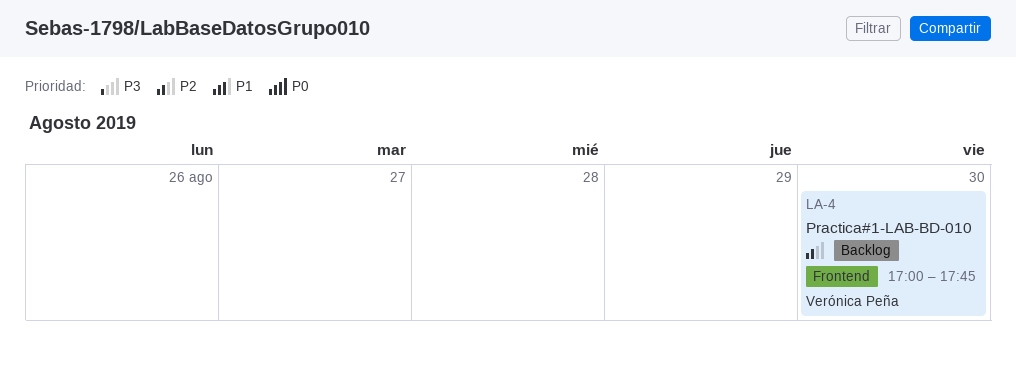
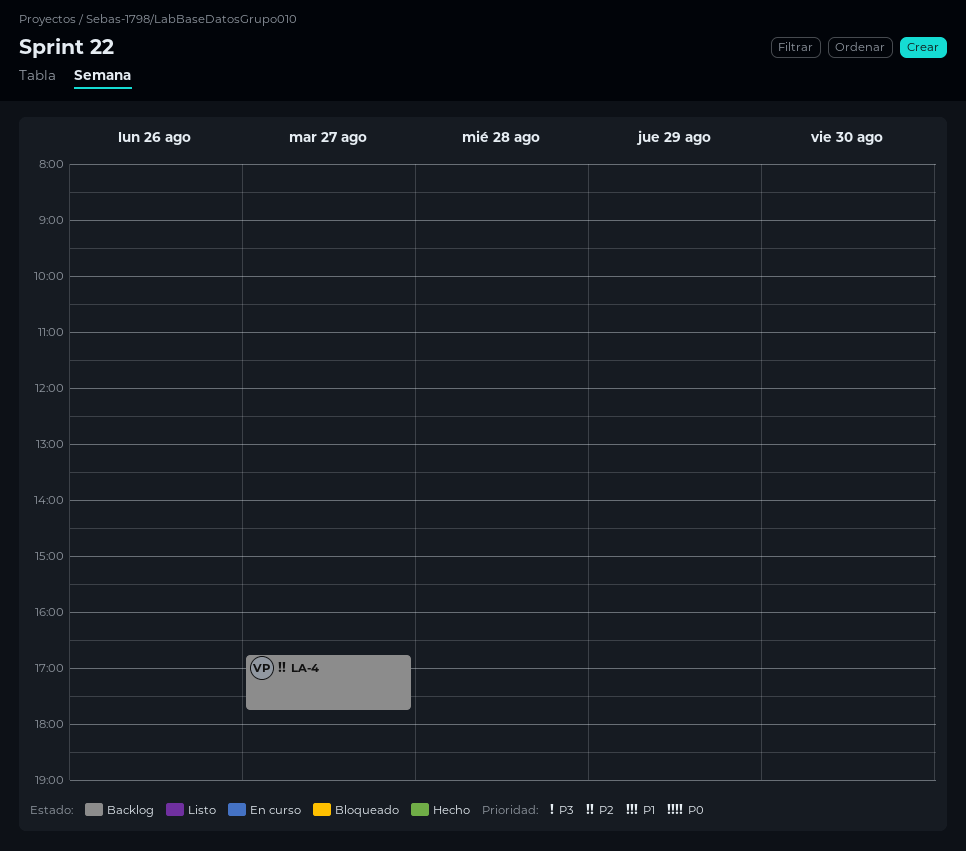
LA-4, day: Aug 30 -> Aug 27
LA-4, begins: 17:00 -> 16:45

